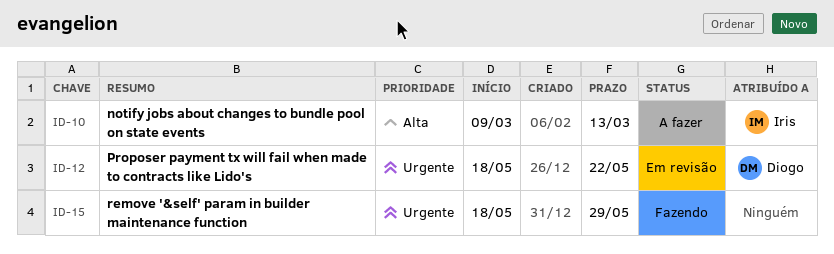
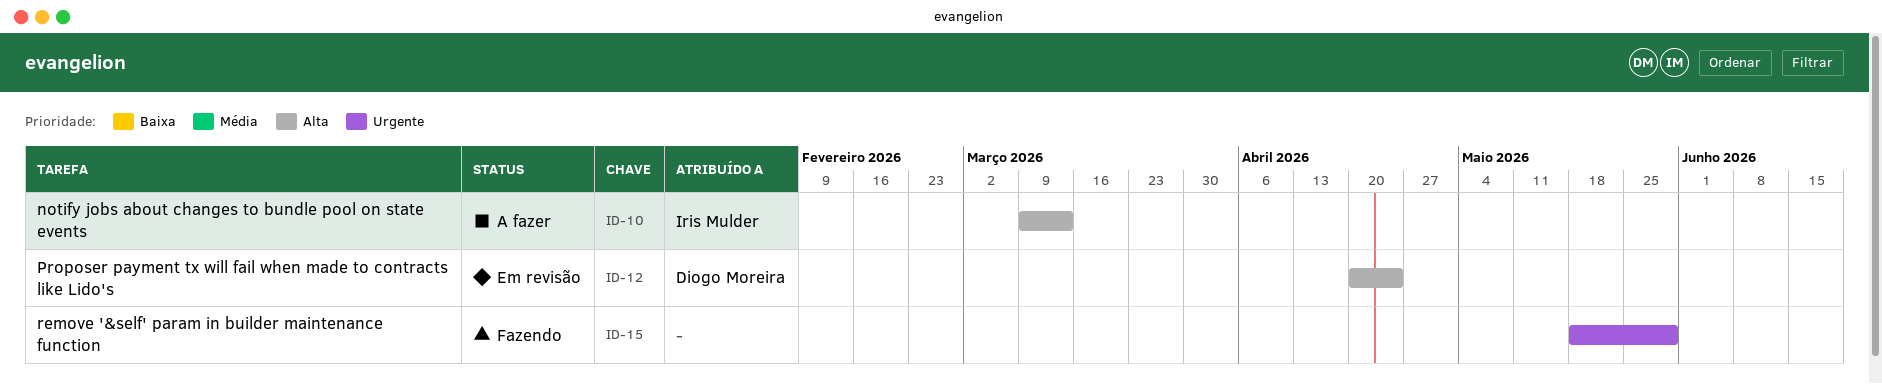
ID-12, priority: Urgente -> Alta
ID-12, start: May 18 -> Apr 20
ID-12, due: May 22 -> Apr 24

